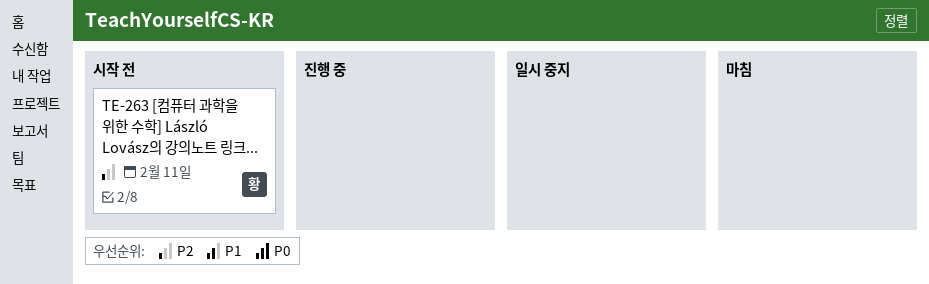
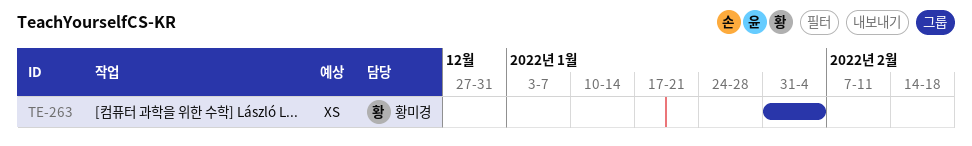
TE-263, due: Feb 11 -> Feb 4

